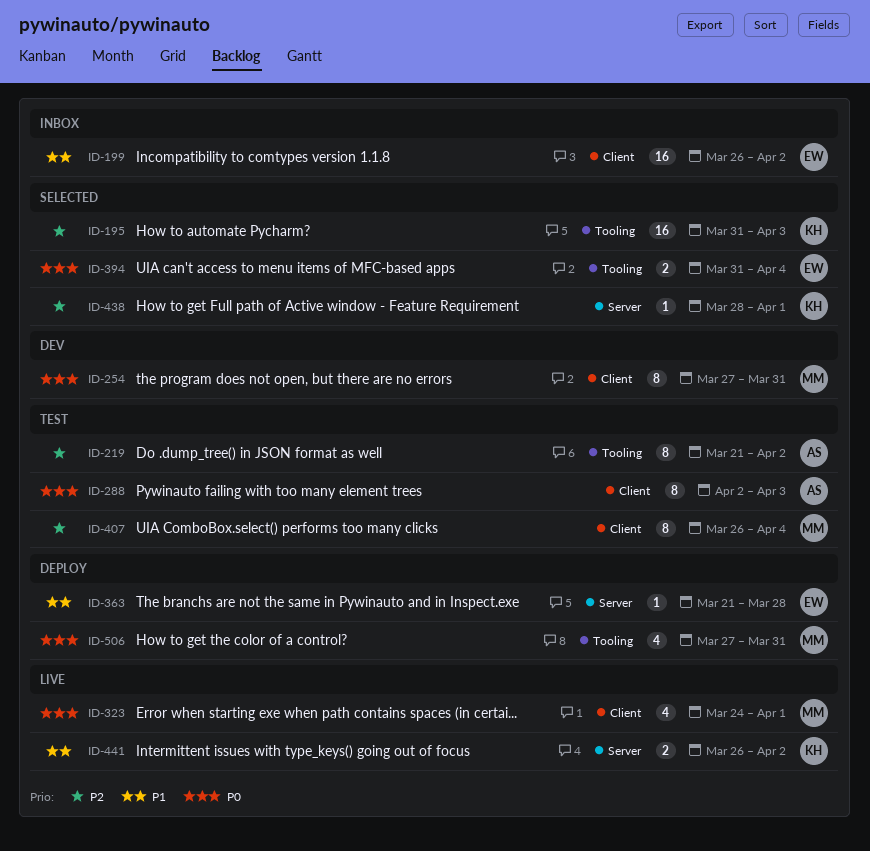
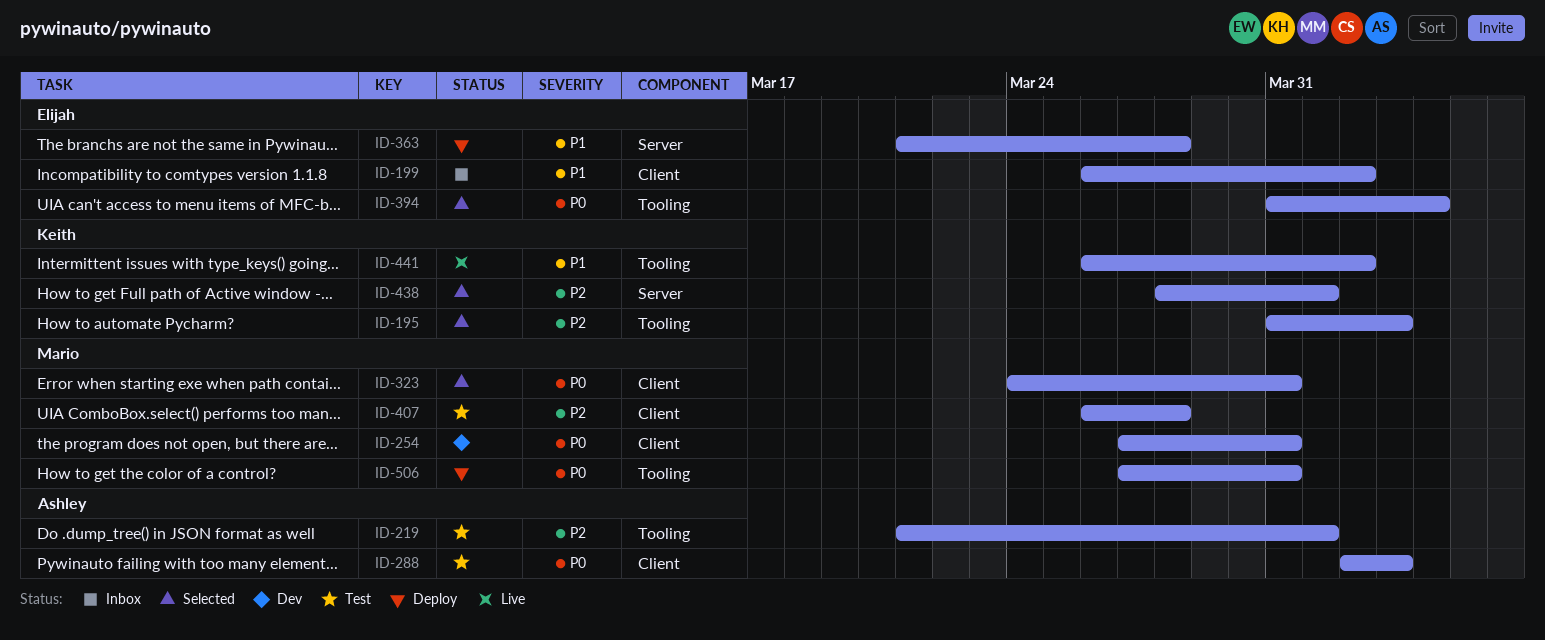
ID-219, due: Apr 2 -> Apr 1
ID-323, status: Live -> Selected
ID-323, due: Apr 1 -> Mar 31
ID-407, due: Apr 4 -> Mar 28
ID-441, label: Server -> Tooling

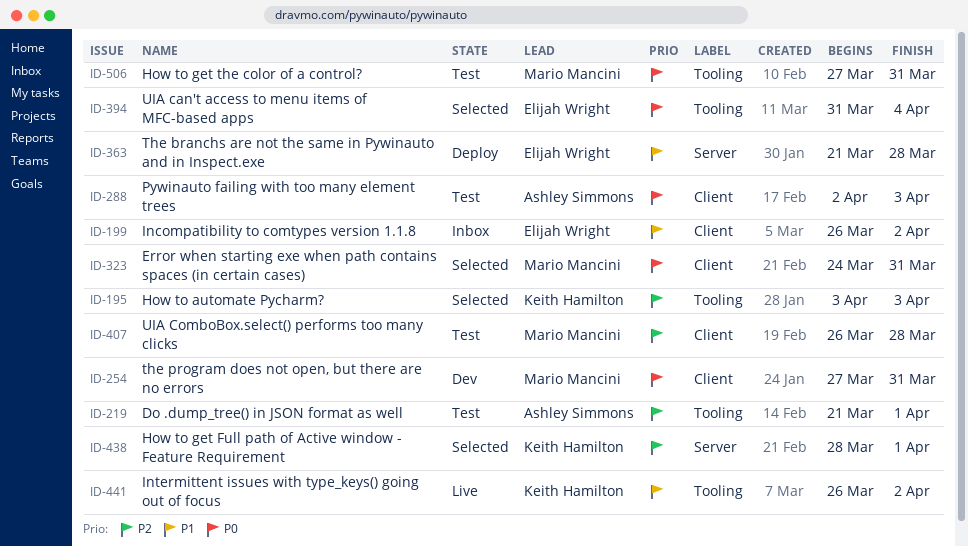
ID-195, start: Mar 31 -> Apr 3
ID-506, status: Deploy -> Test

